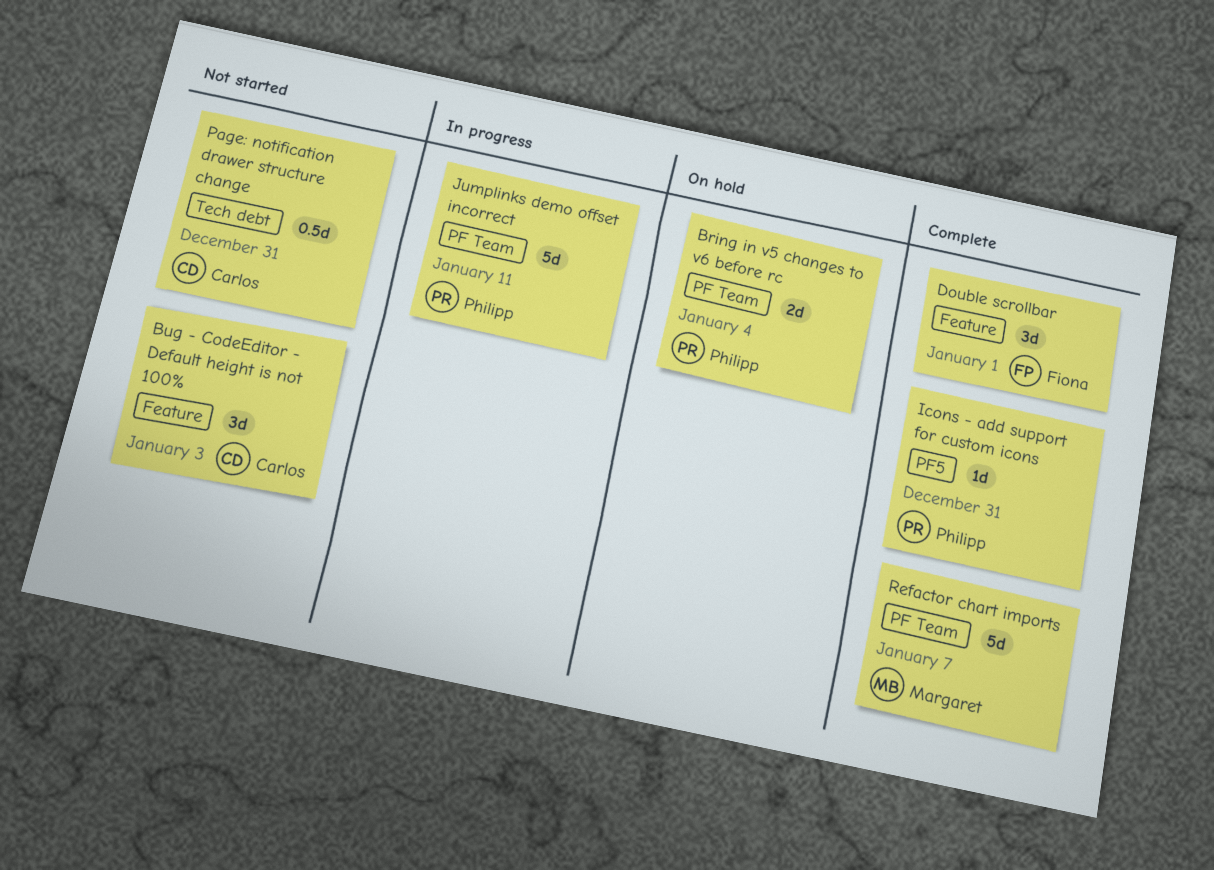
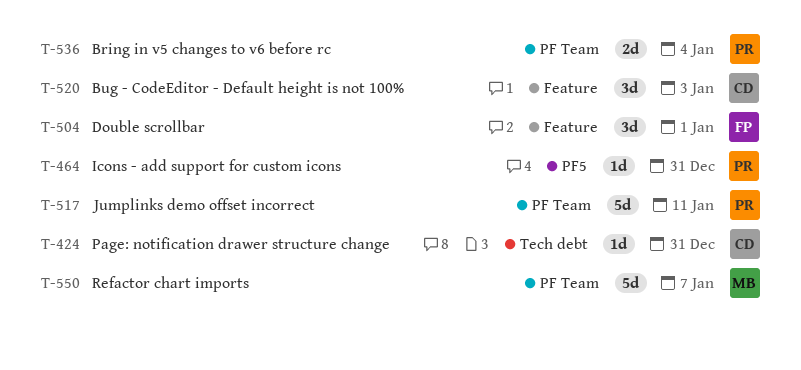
Page: notification drawer structure change, estimate: 0.5d -> 1d

